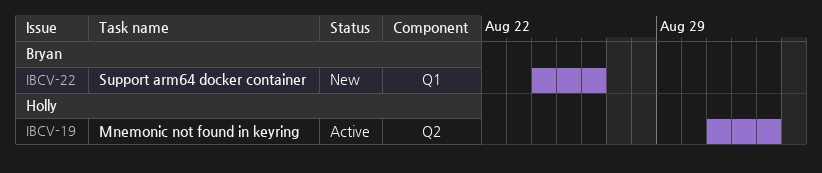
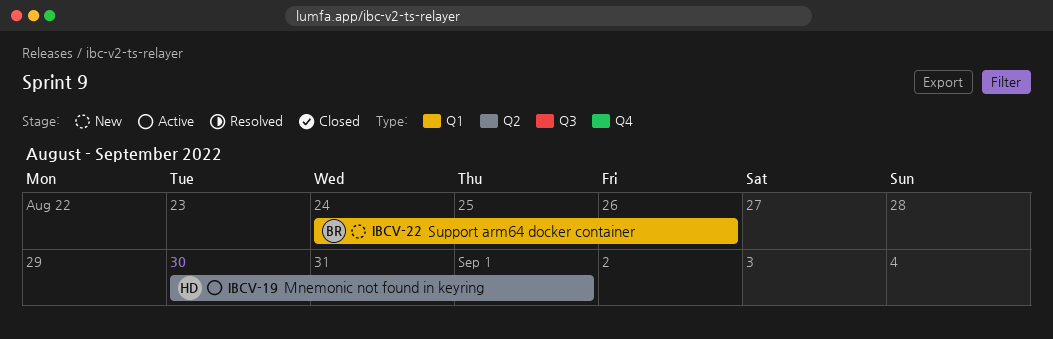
IBCV-19, start: Aug 31 -> Aug 30
IBCV-19, due: Sep 2 -> Sep 1

